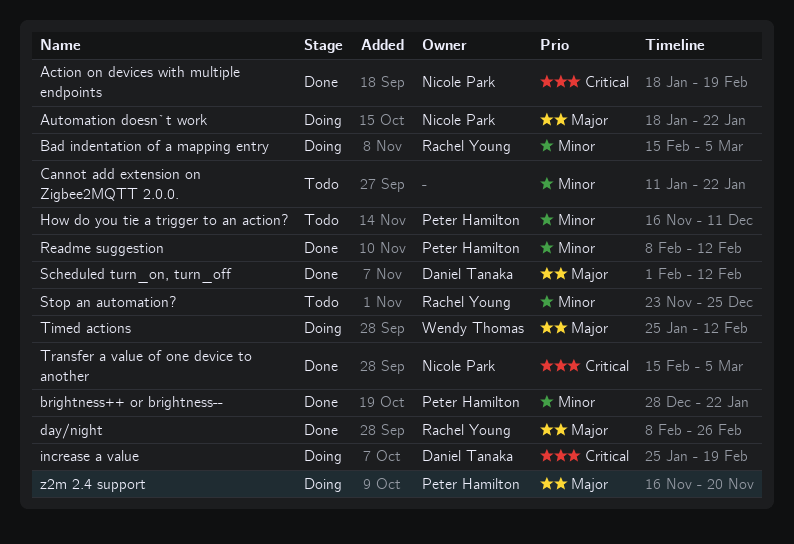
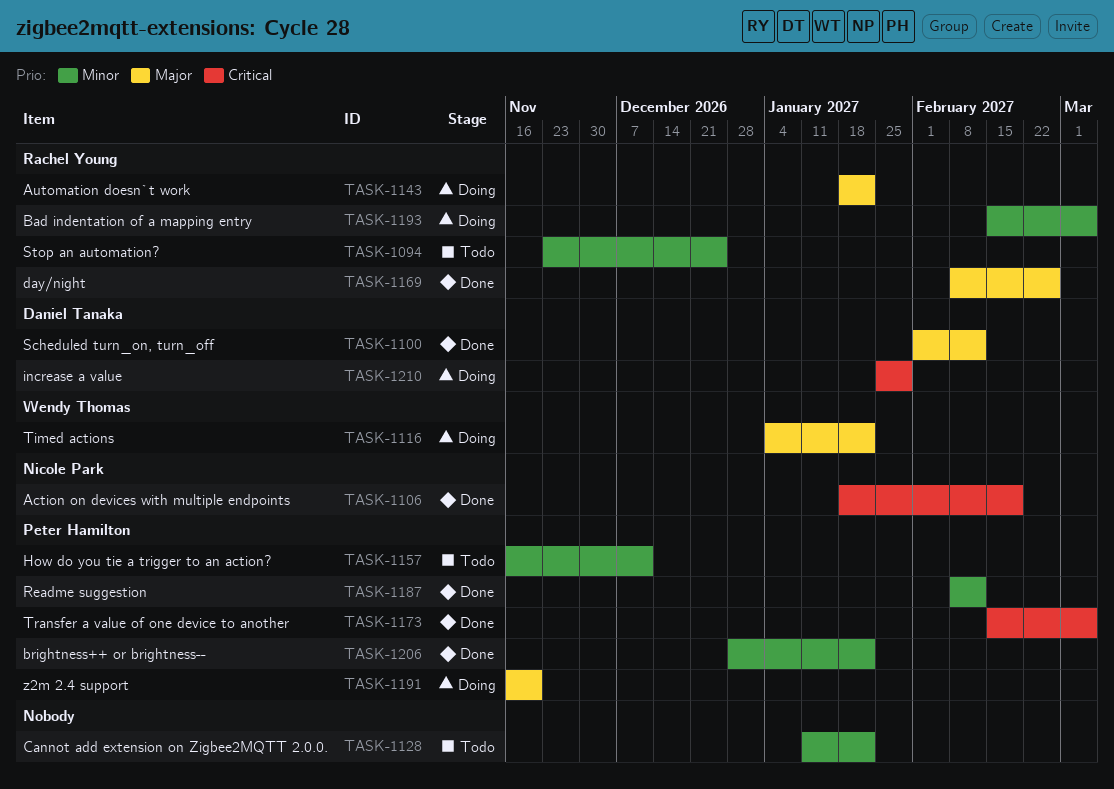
Automation doesn`t work, owner: Nicole Park -> Rachel Young
increase a value, due: Feb 19 -> Jan 29
Timed actions, start: Jan 25 -> Jan 4
Timed actions, due: Feb 12 -> Jan 22
Transfer a value of one device to another, owner: Nicole Park -> Peter Hamilton

